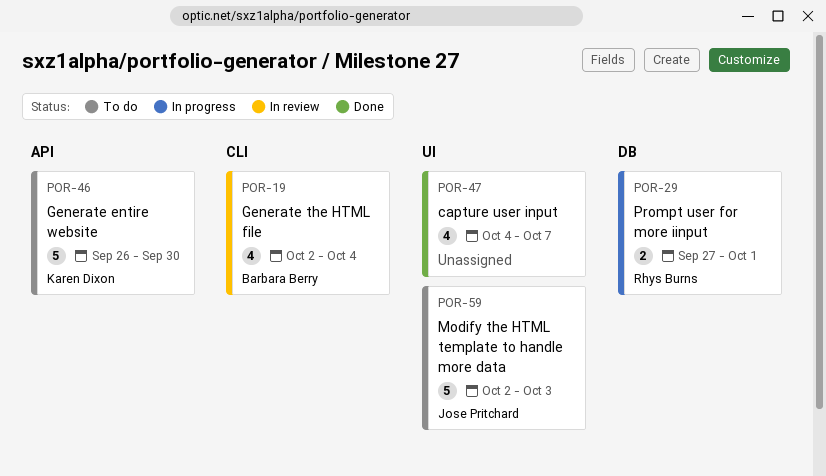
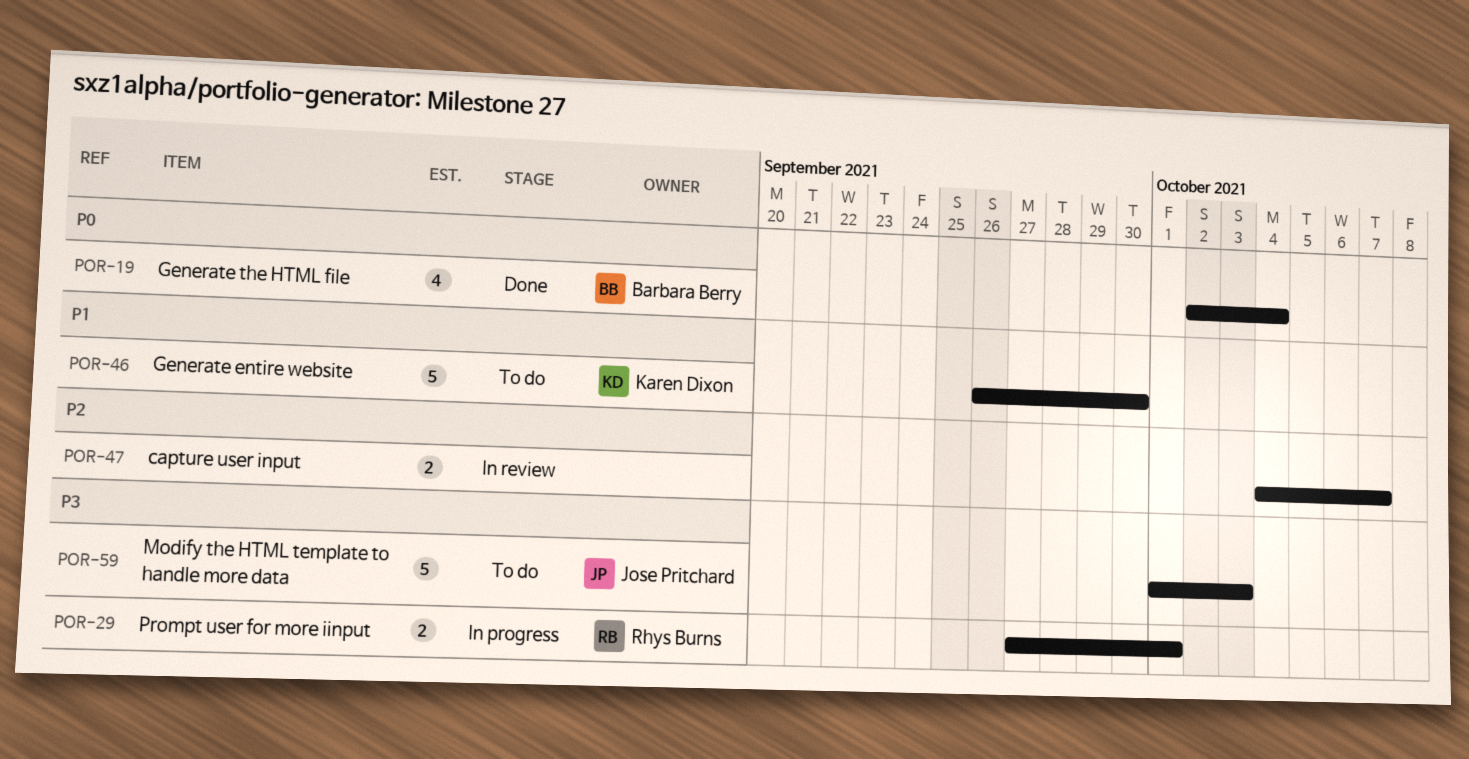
POR-19, status: In review -> Done
POR-47, status: Done -> In review
POR-47, estimate: 4 -> 2
POR-59, start: Oct 2 -> Oct 1

